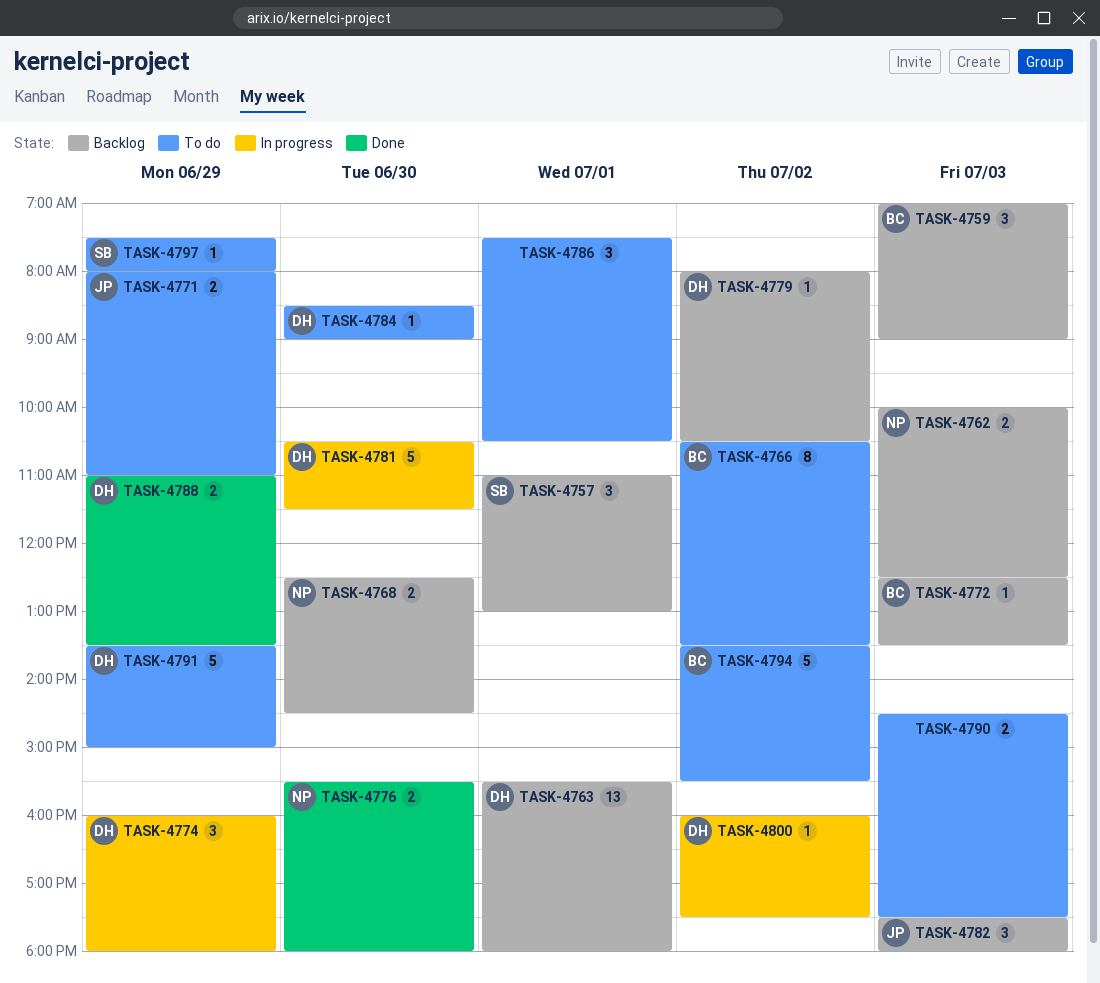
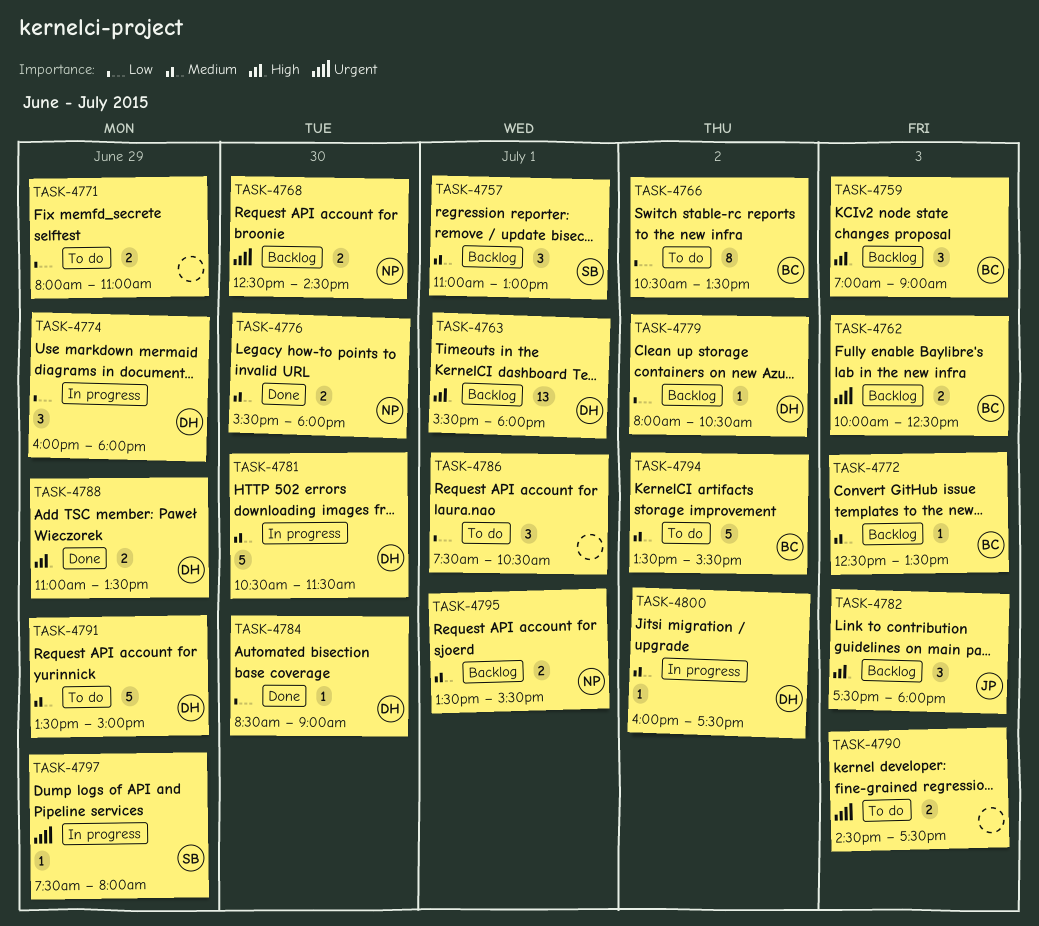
TASK-4762, owner: NP -> BC
TASK-4771, owner: JP -> none
TASK-4784, status: To do -> Done
TASK-4795: none -> present
TASK-4797, status: To do -> In progress

